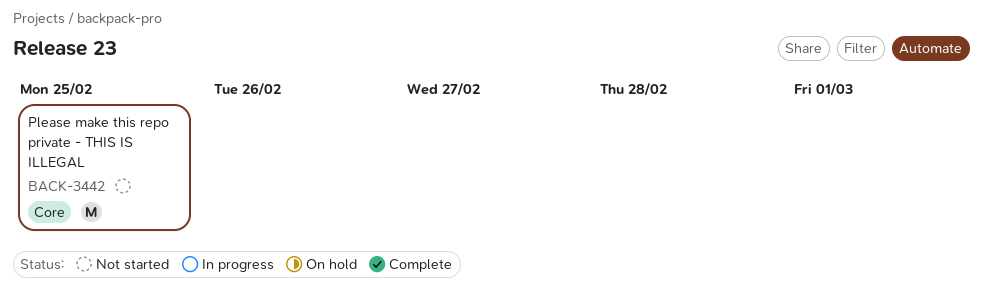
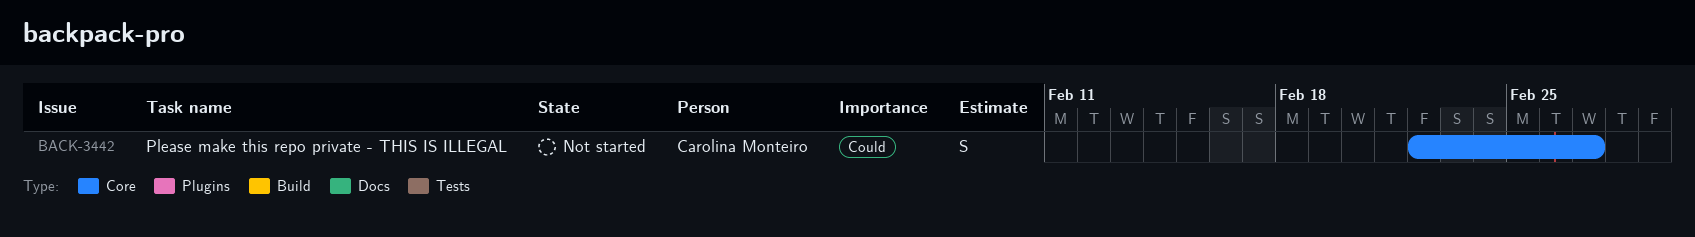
BACK-3442, estimate: M -> S
BACK-3442, due: Feb 25 -> Feb 27

